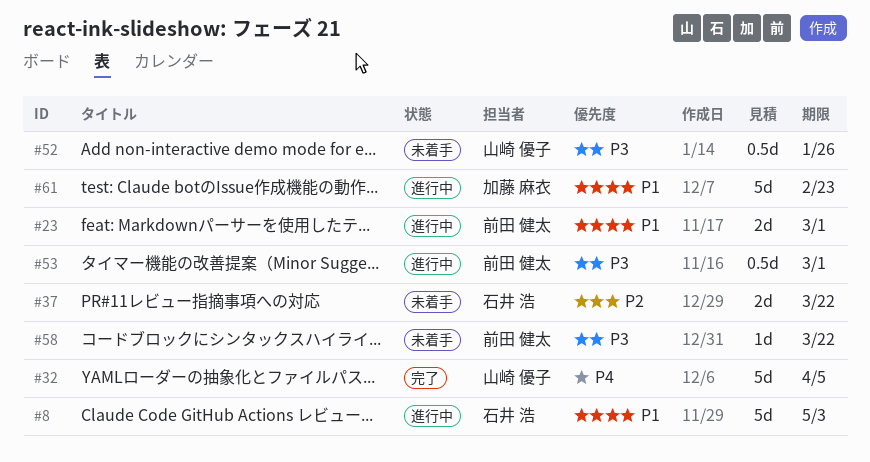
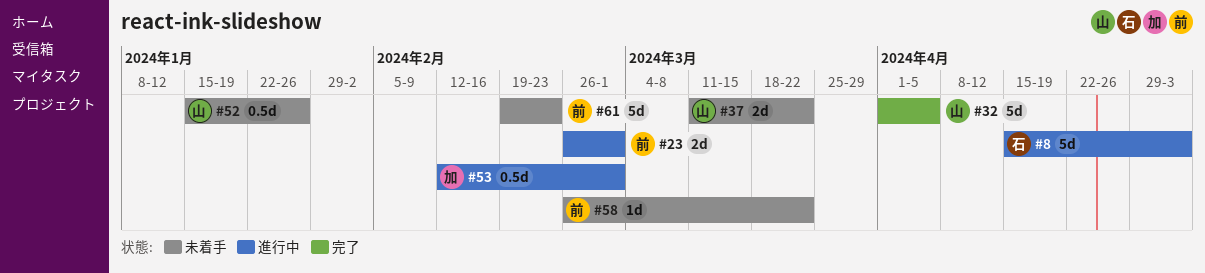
#37, owner: 石井 浩 -> 山崎 優子
#53, owner: 前田 健太 -> 加藤 麻衣
#61, status: 進行中 -> 未着手
#61, owner: 加藤 麻衣 -> 前田 健太

